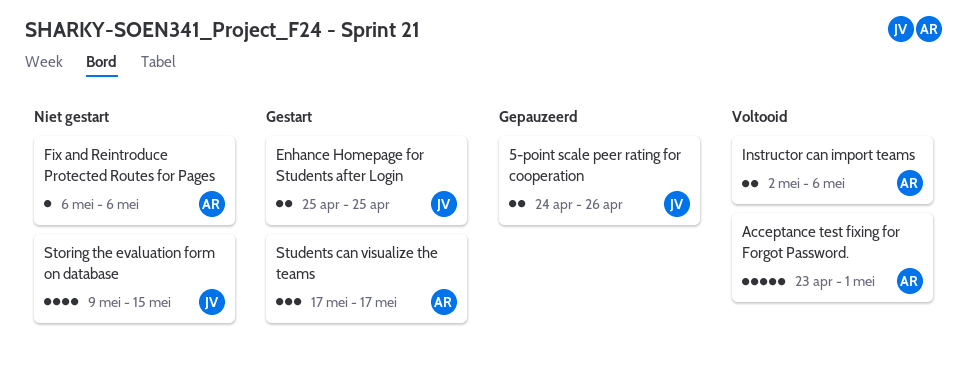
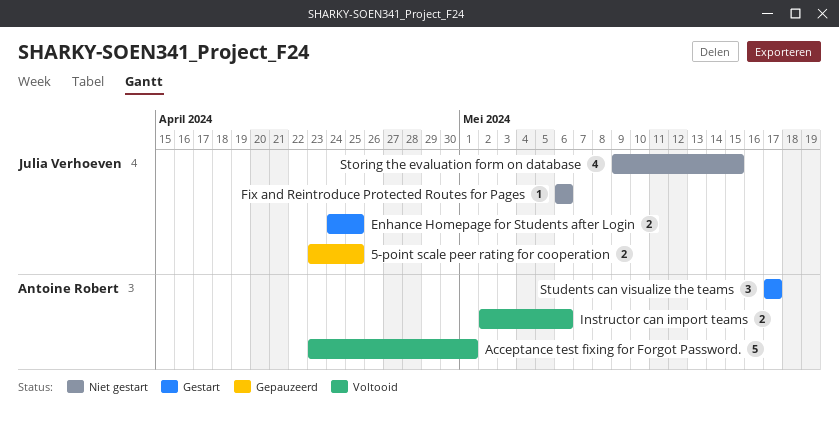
5-point scale peer rating for cooperation, start: Apr 24 -> Apr 23
5-point scale peer rating for cooperation, due: Apr 26 -> Apr 25
Enhance Homepage for Students after Login, start: Apr 25 -> Apr 24
Fix and Reintroduce Protected Routes for Pages, owner: Antoine Robert -> Julia Verhoeven

